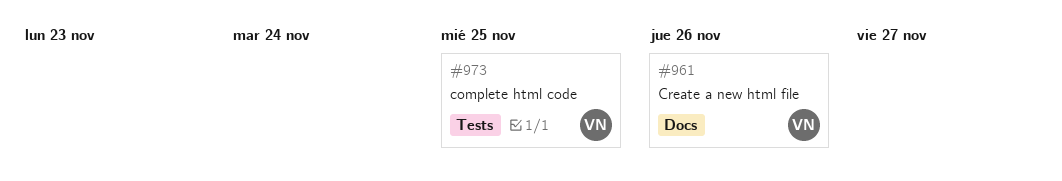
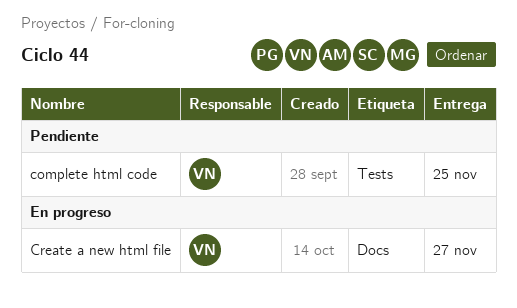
Create a new html file, due: Nov 26 -> Nov 27

